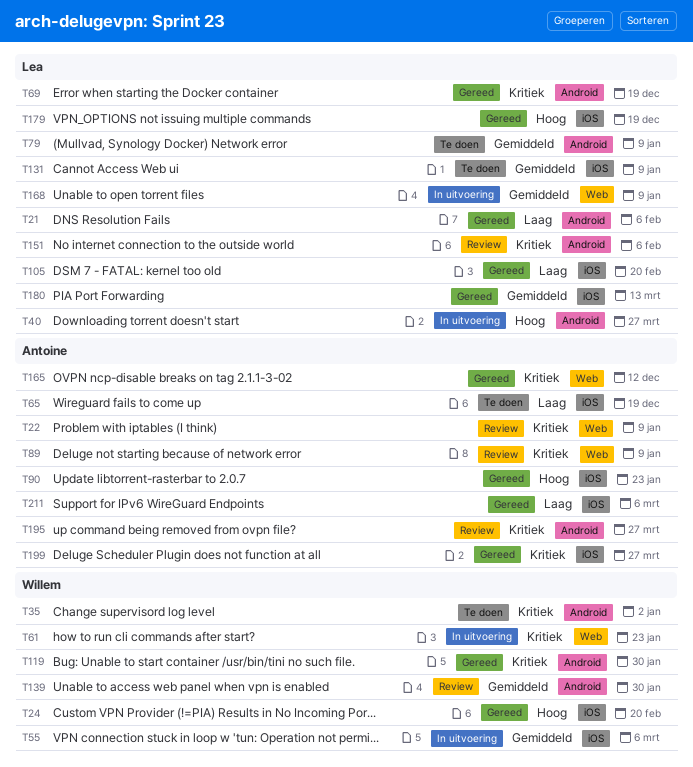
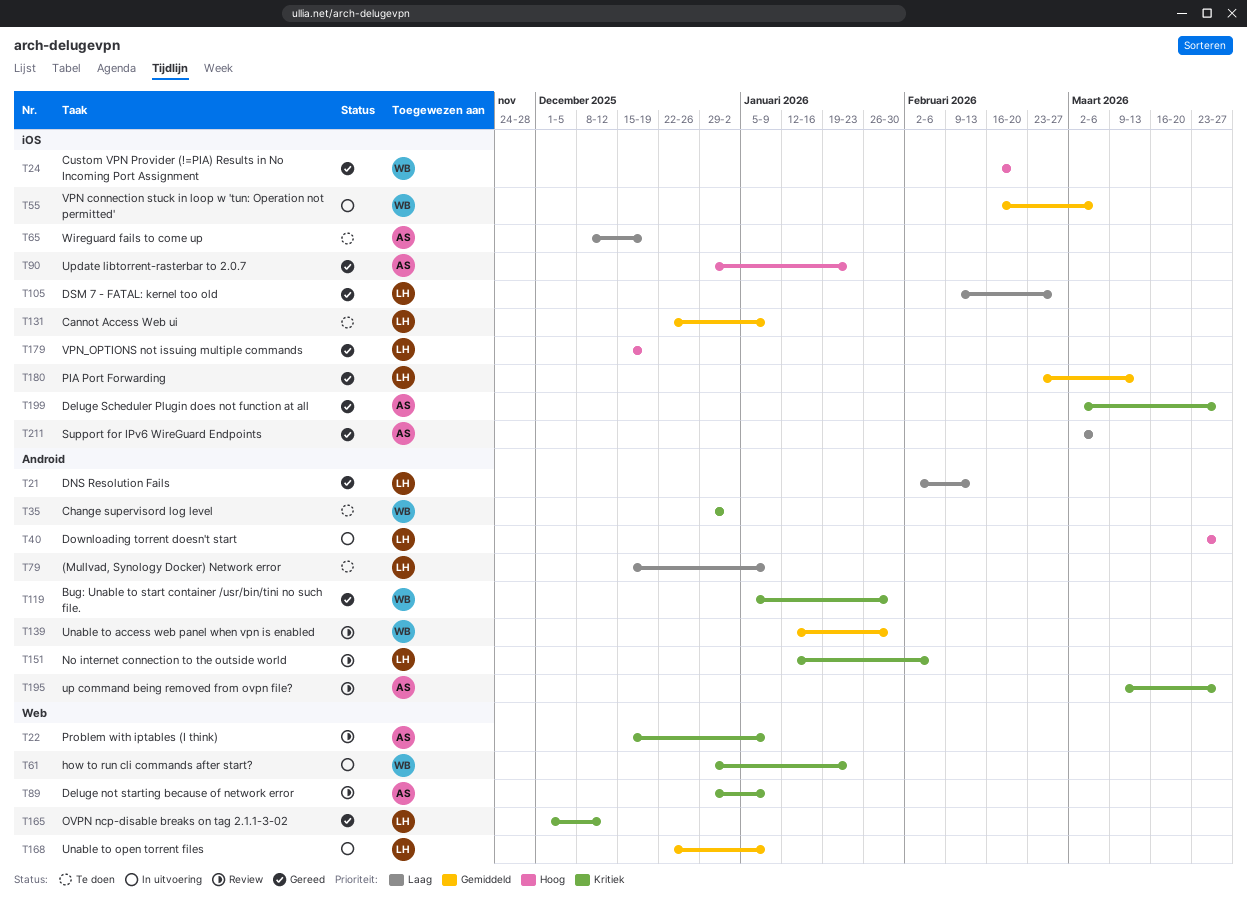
T21, due: Feb 6 -> Feb 13
T69: present -> none
T79, priority: Gemiddeld -> Laag
T105, due: Feb 20 -> Feb 27
T165, owner: Antoine -> Lea

